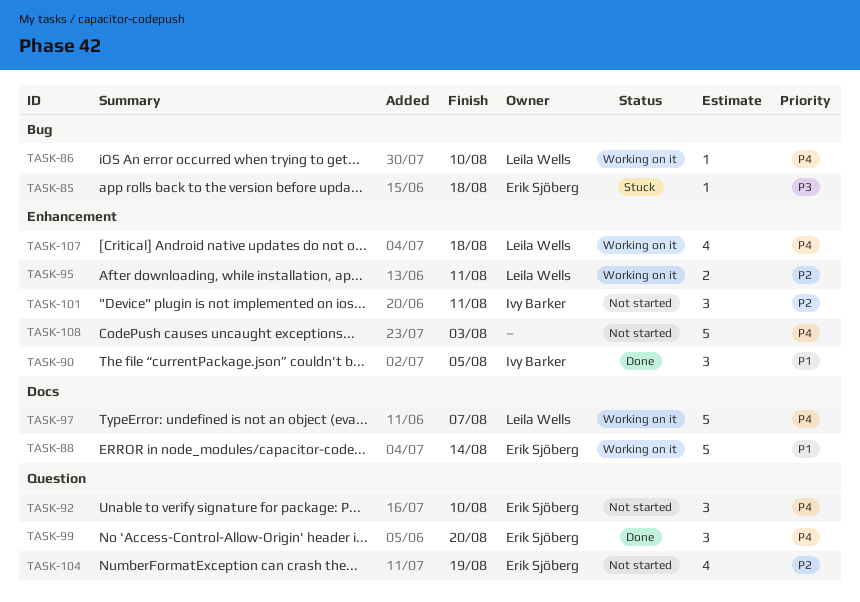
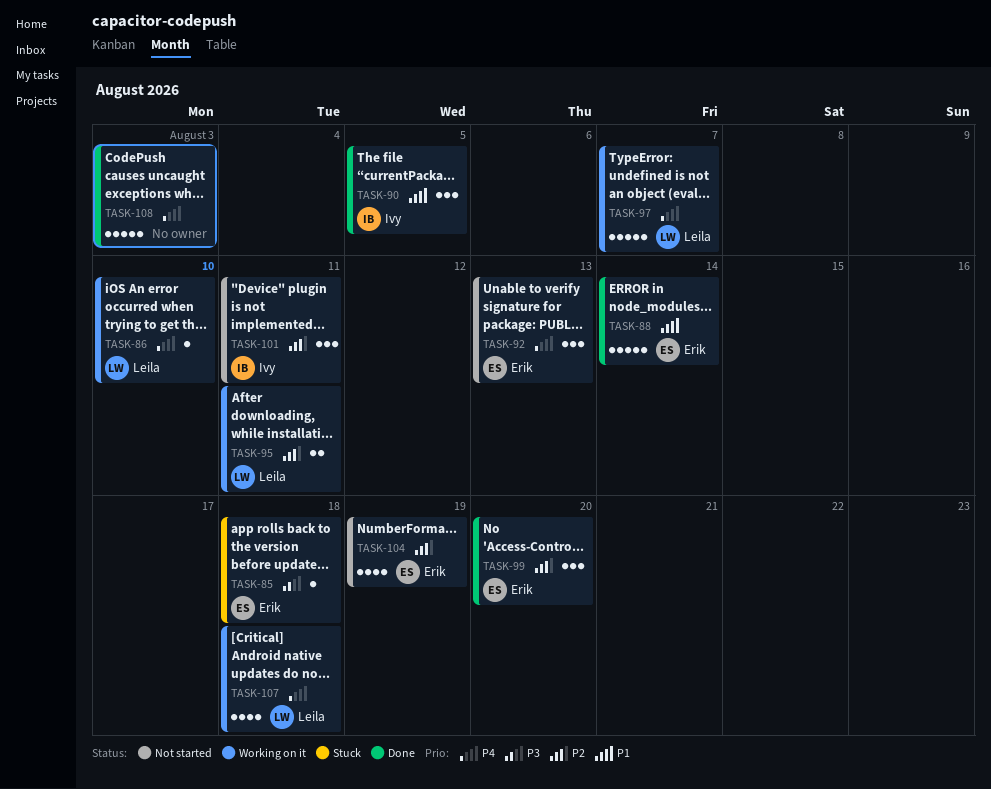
TASK-88, status: Working on it -> Done
TASK-92, due: Aug 10 -> Aug 13
TASK-99, priority: P4 -> P2
TASK-108, status: Not started -> Done

